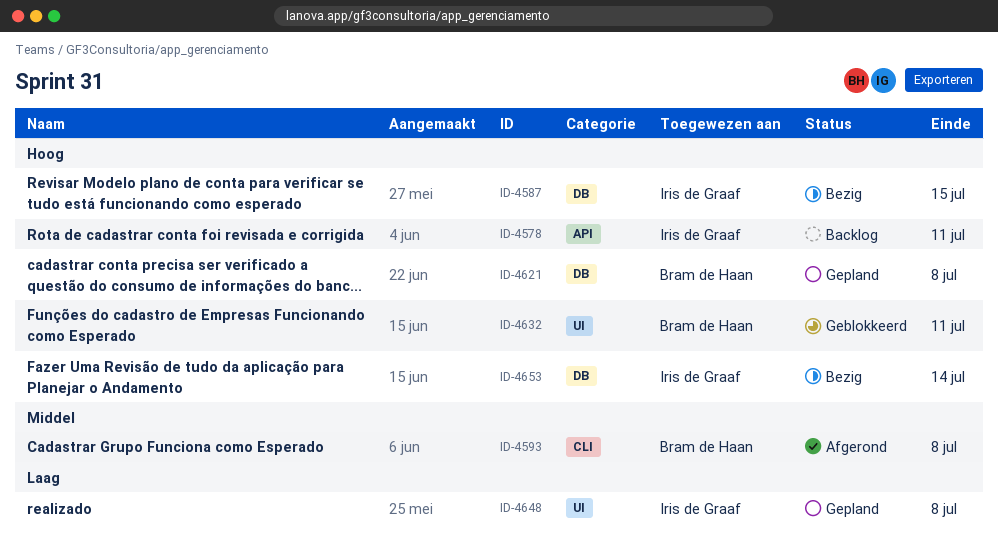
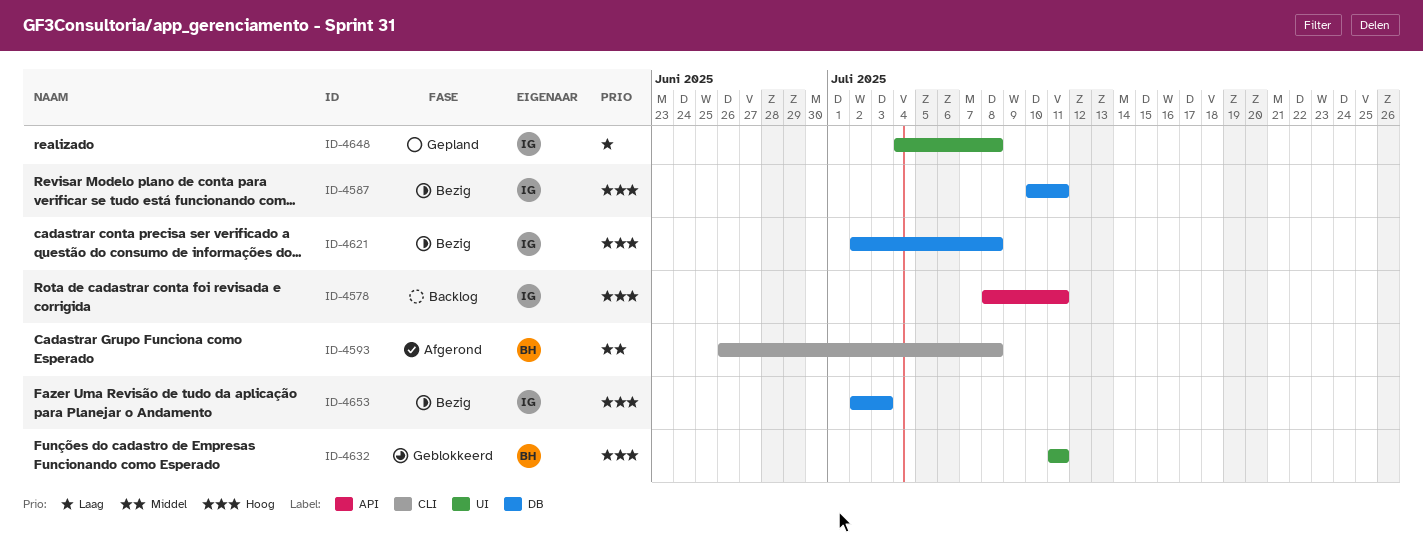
ID-4587, due: Jul 15 -> Jul 11
ID-4621, status: Gepland -> Bezig
ID-4621, owner: Bram de Haan -> Iris de Graaf
ID-4653, due: Jul 14 -> Jul 3

